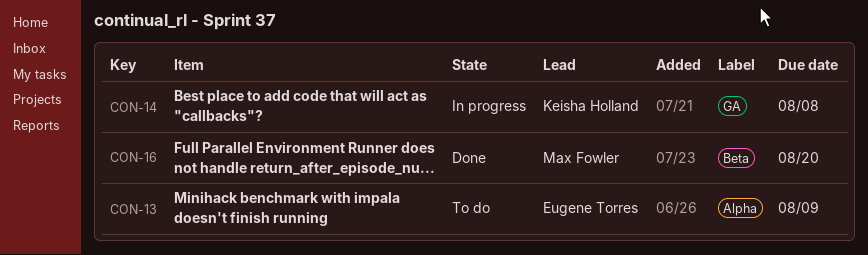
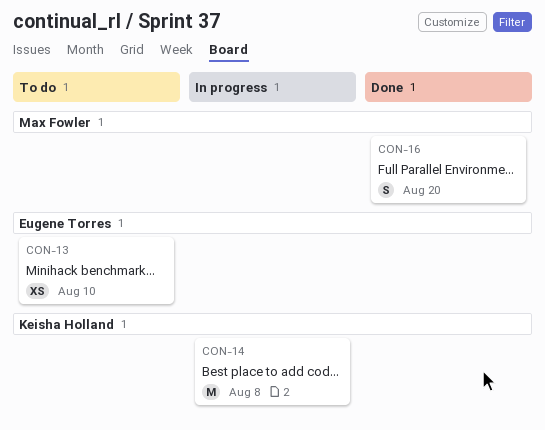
CON-13, due: Aug 9 -> Aug 10

